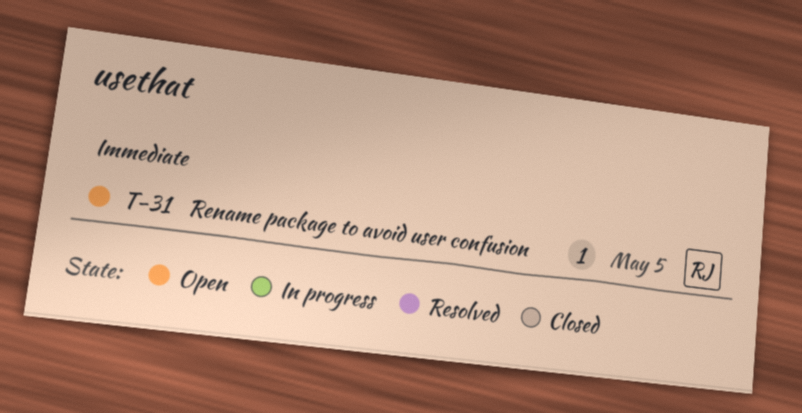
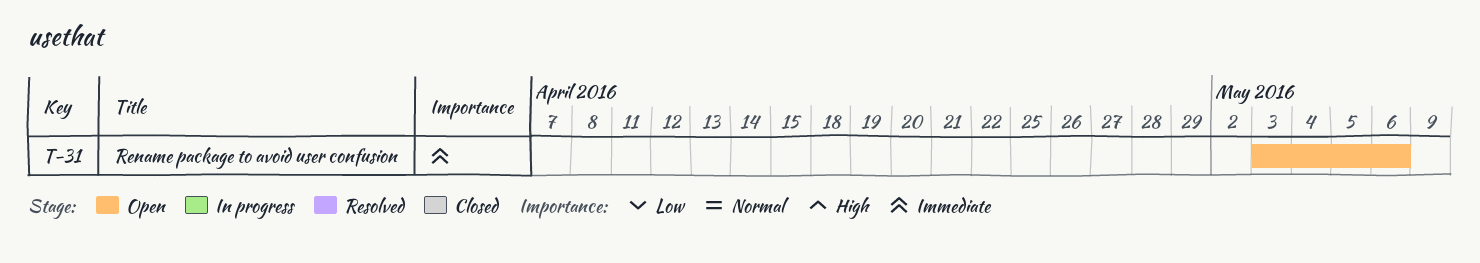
T-31, due: May 5 -> May 6

